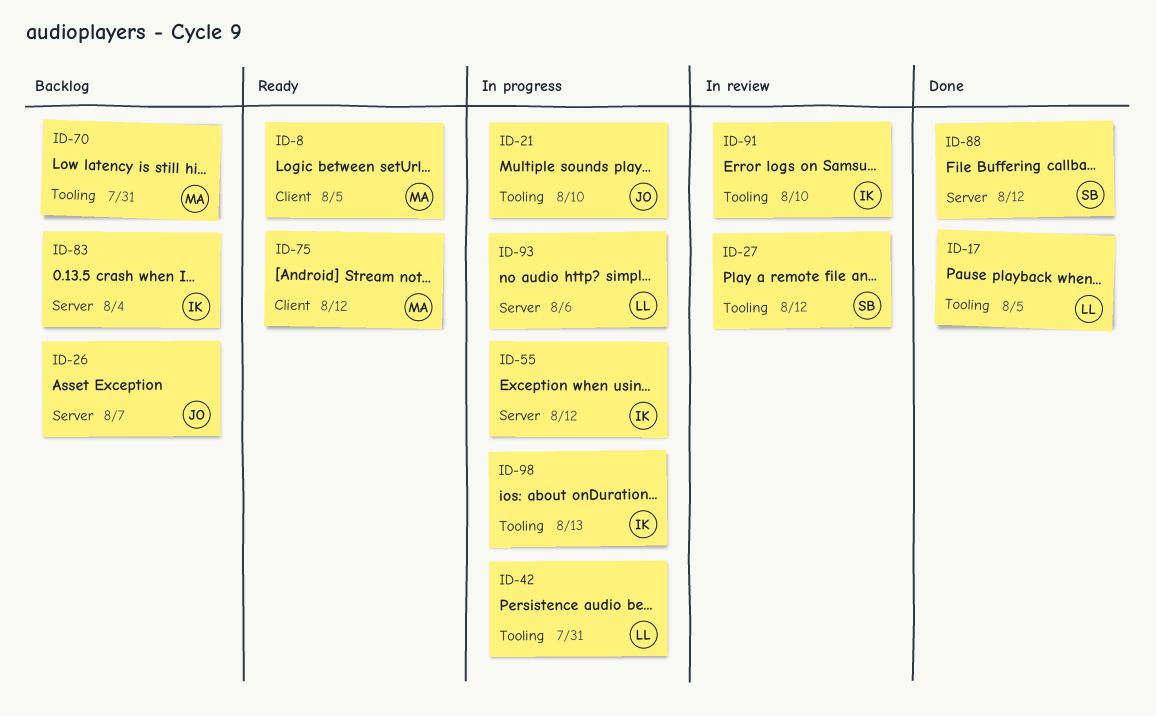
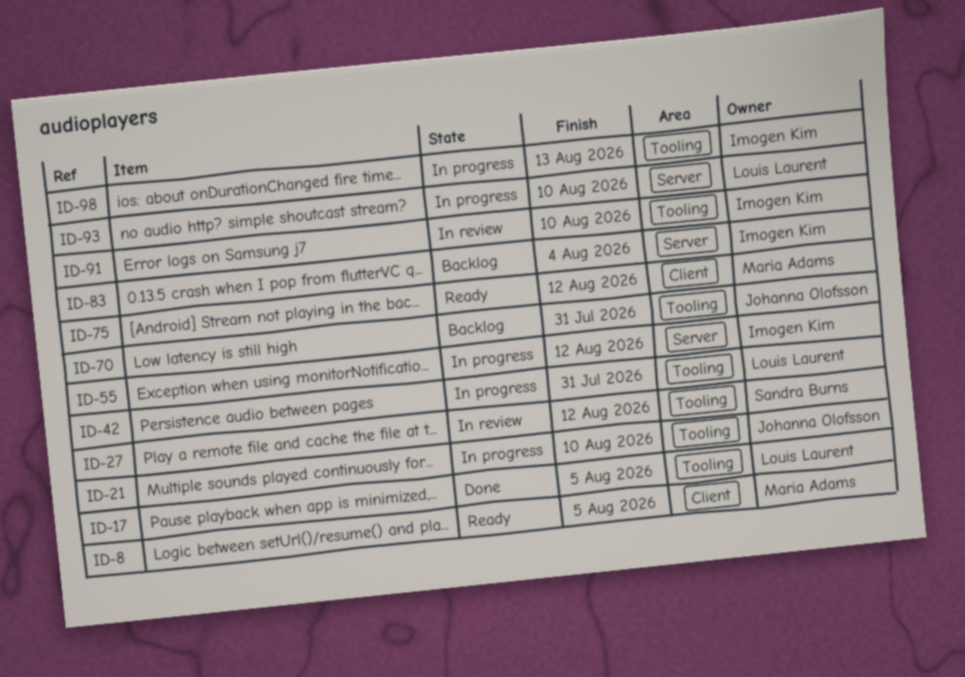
ID-26: present -> none
ID-70, owner: Maria Adams -> Johanna Olofsson
ID-88: present -> none
ID-93, due: Aug 6 -> Aug 10

